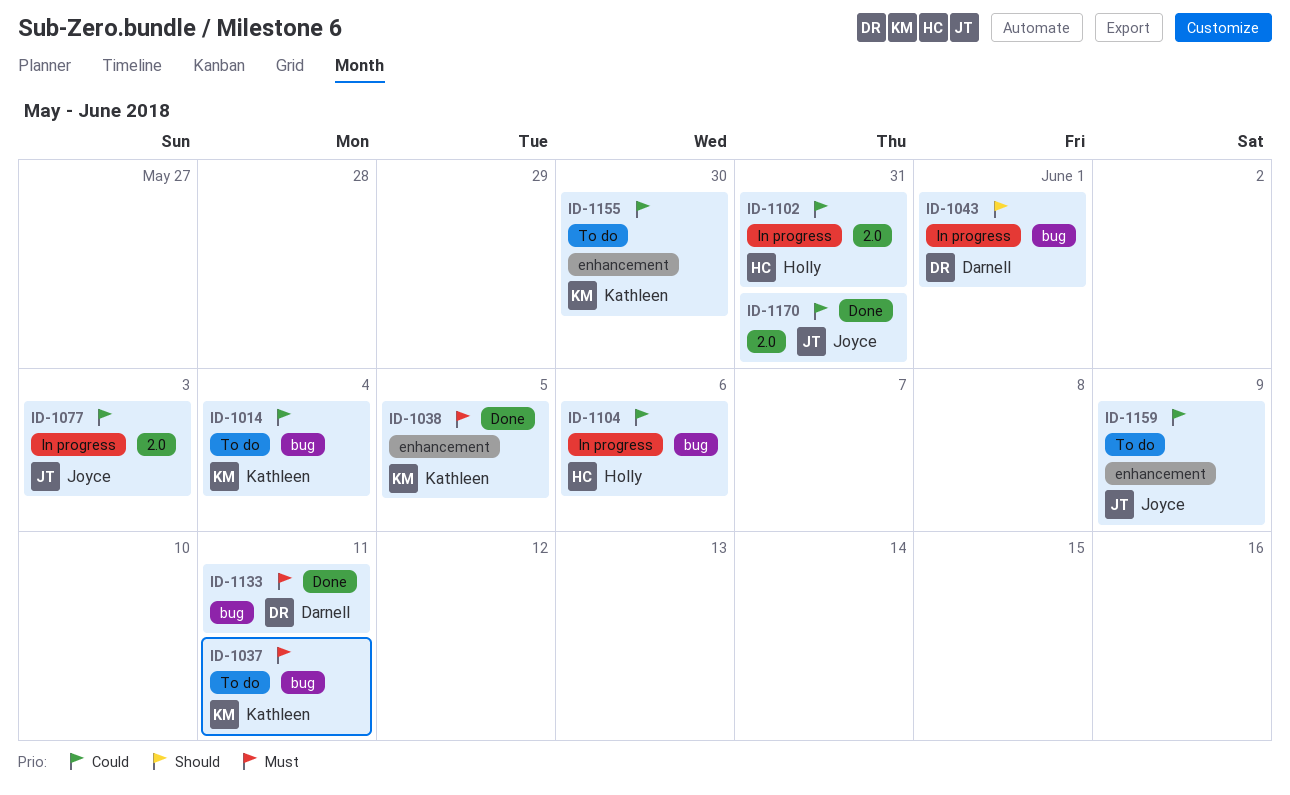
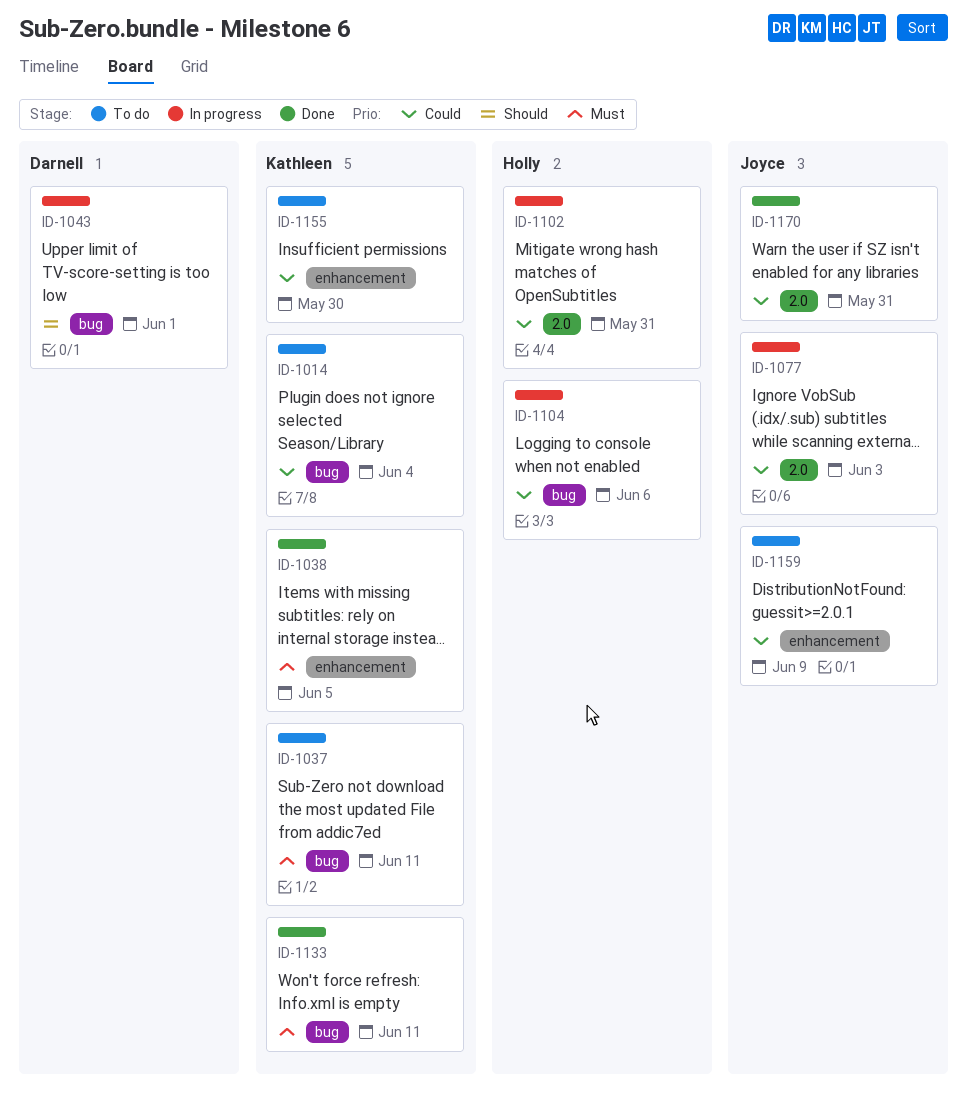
ID-1133, owner: Darnell -> Kathleen

